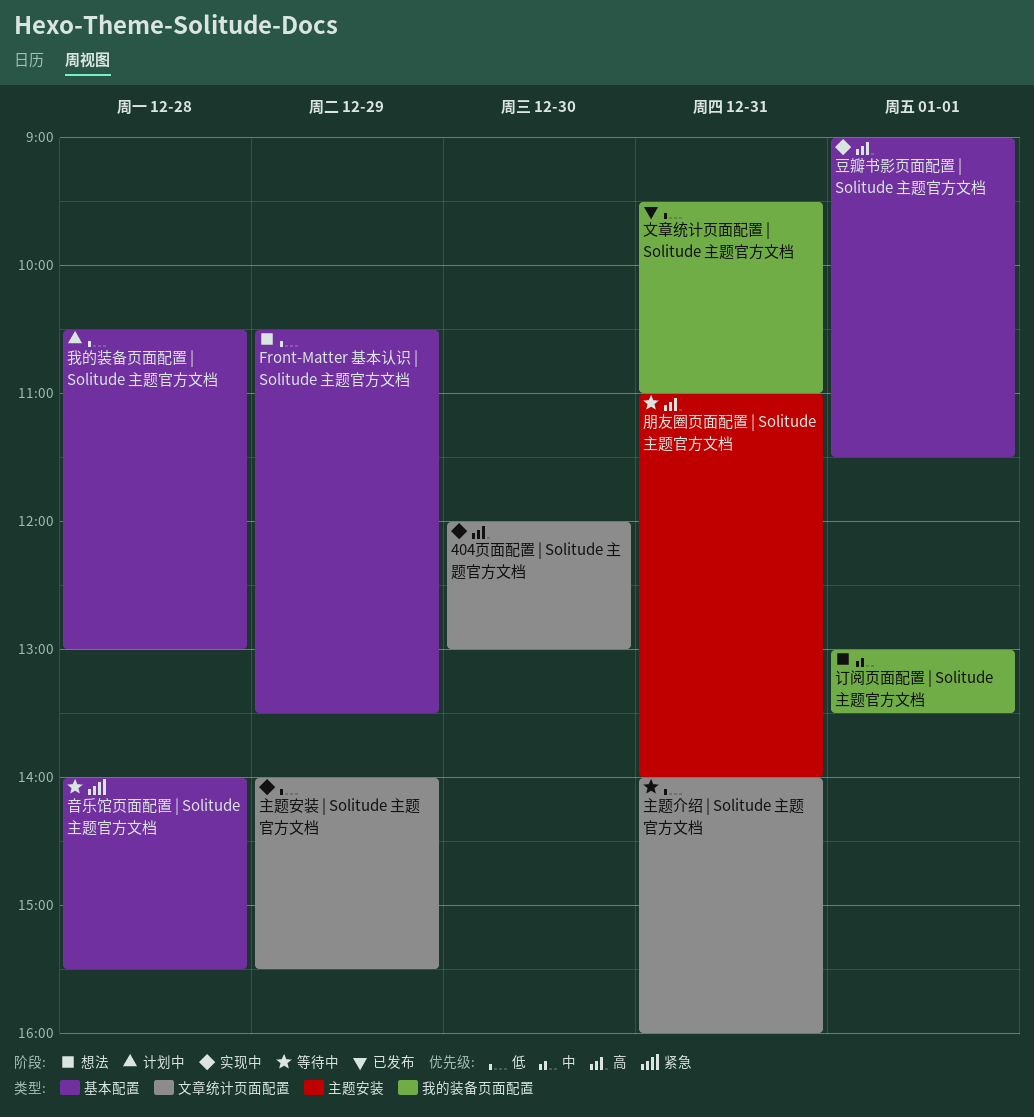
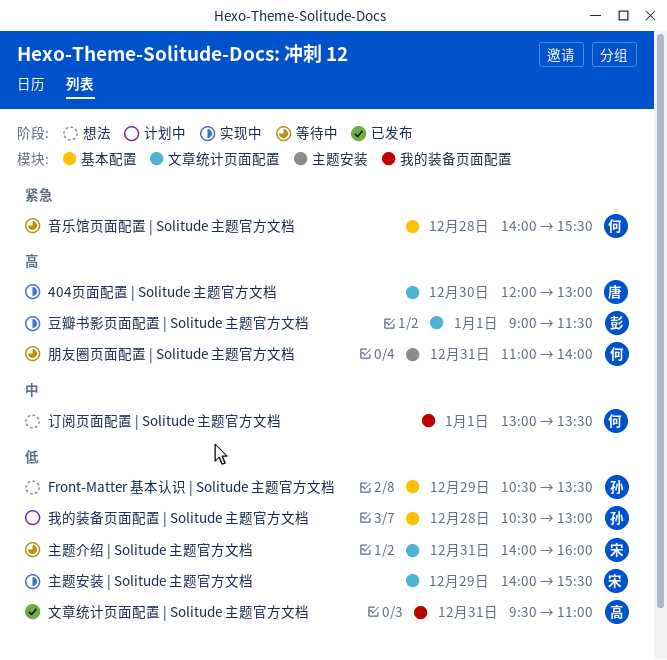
豆瓣书影页面配置 | Solitude 主题官方文档, label: 基本配置 -> 文章统计页面配置

